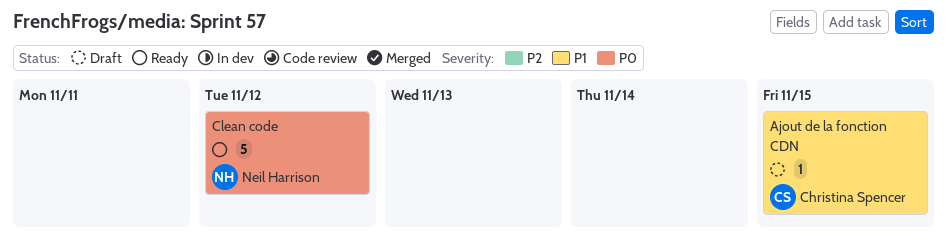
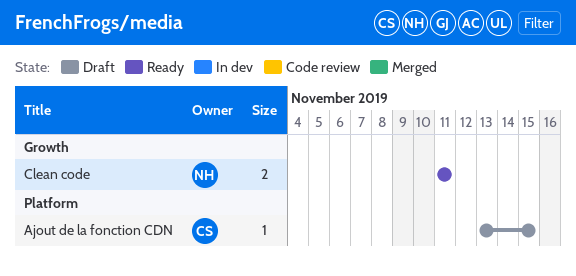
Clean code, estimate: 5 -> 2
Clean code, due: Nov 12 -> Nov 11

